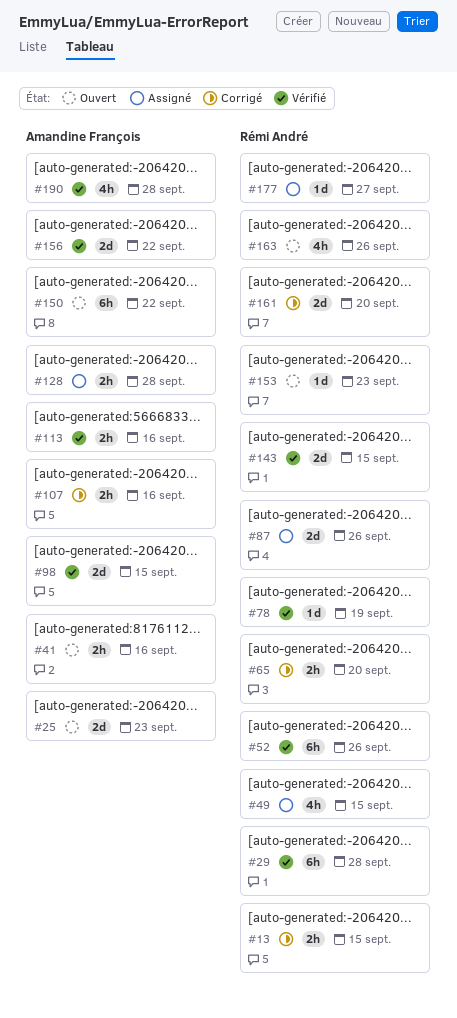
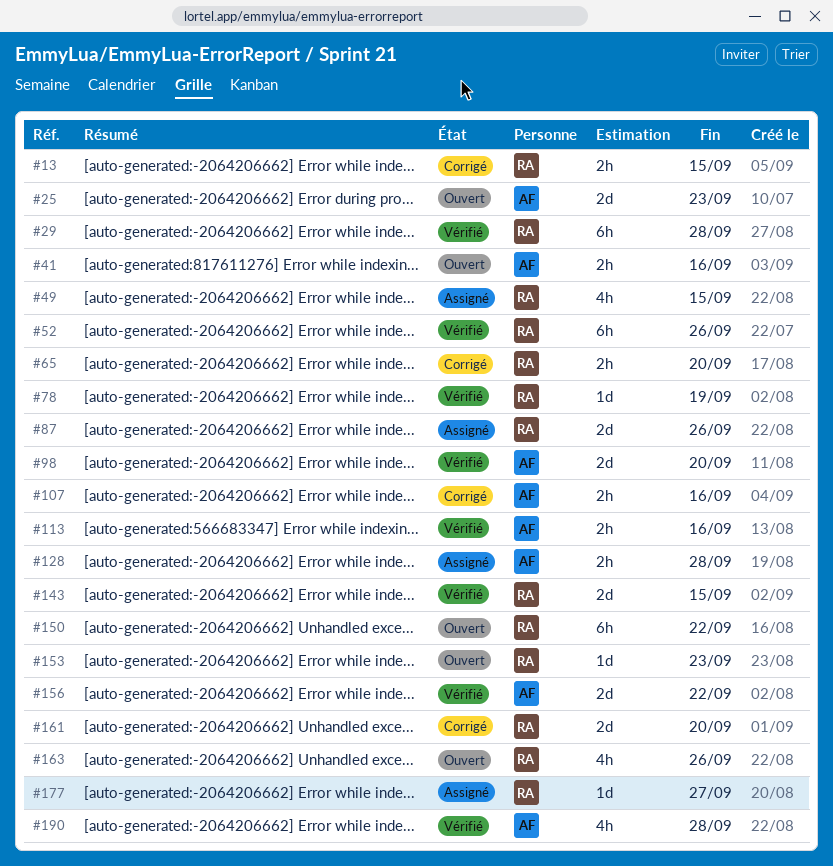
#98, due: Sep 15 -> Sep 20
#150, owner: Amandine François -> Rémi André

